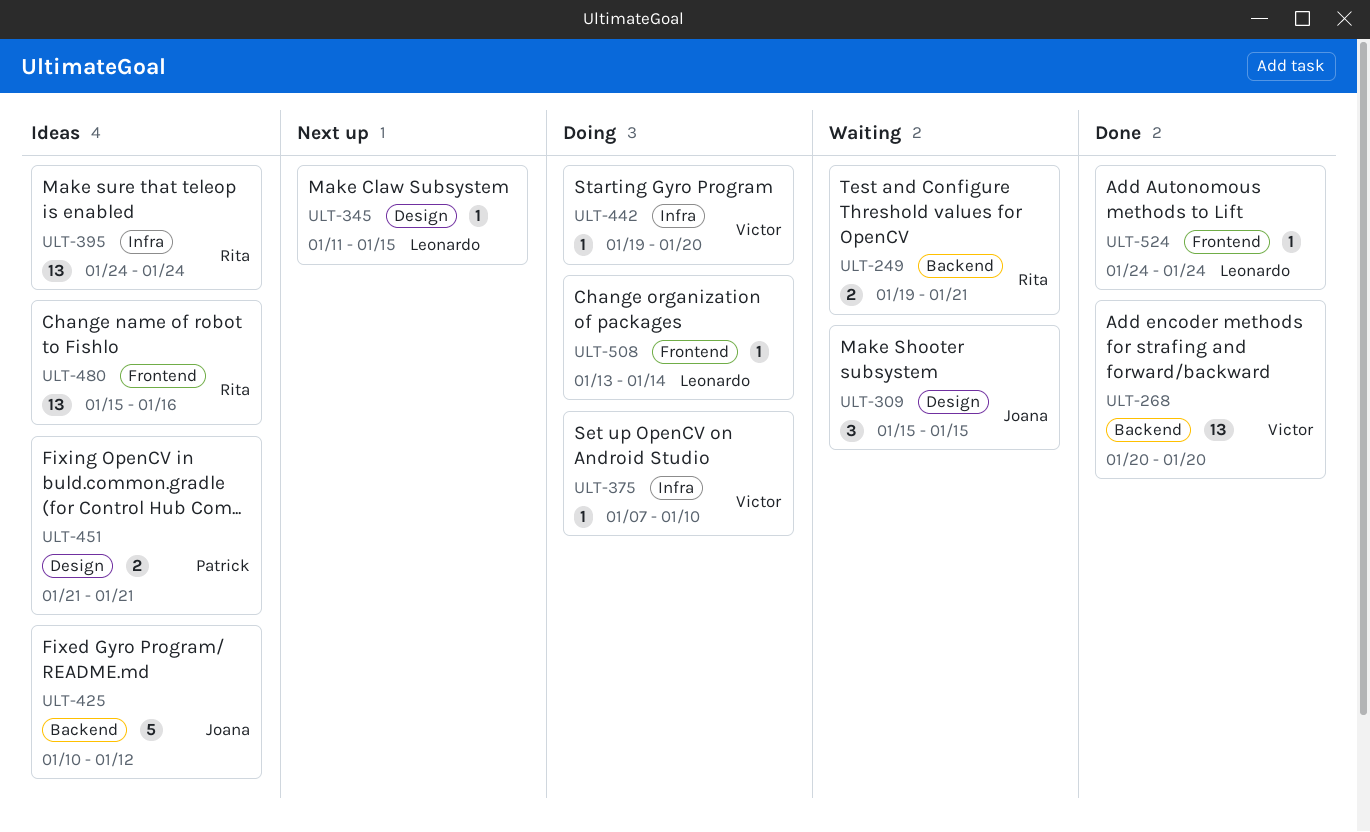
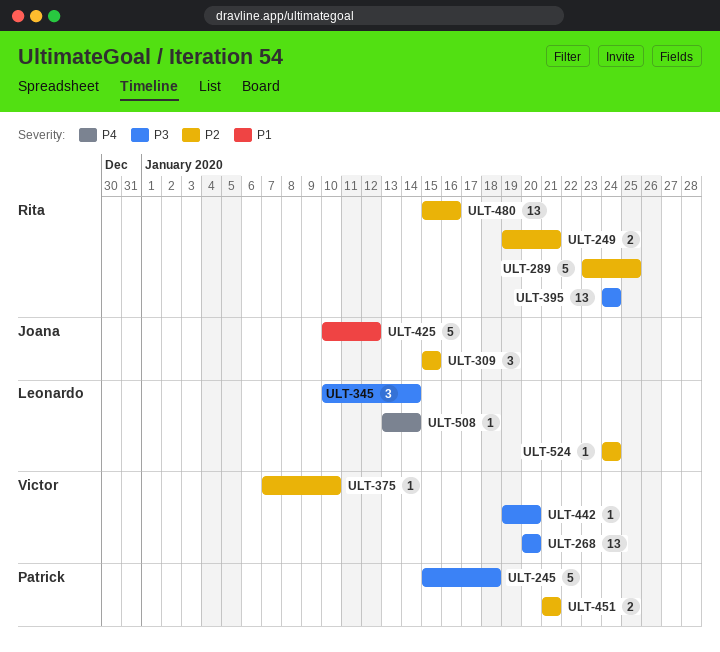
ULT-245: none -> present
ULT-289: none -> present
ULT-345, estimate: 1 -> 3
ULT-345, start: Jan 11 -> Jan 10
ULT-345, due: Jan 15 -> Jan 14

